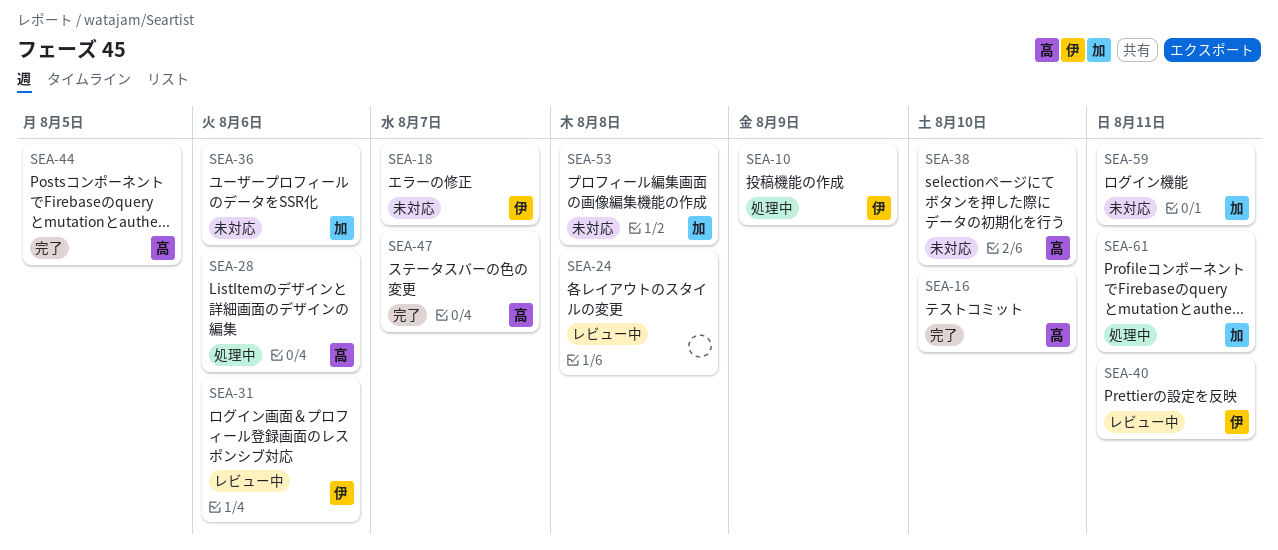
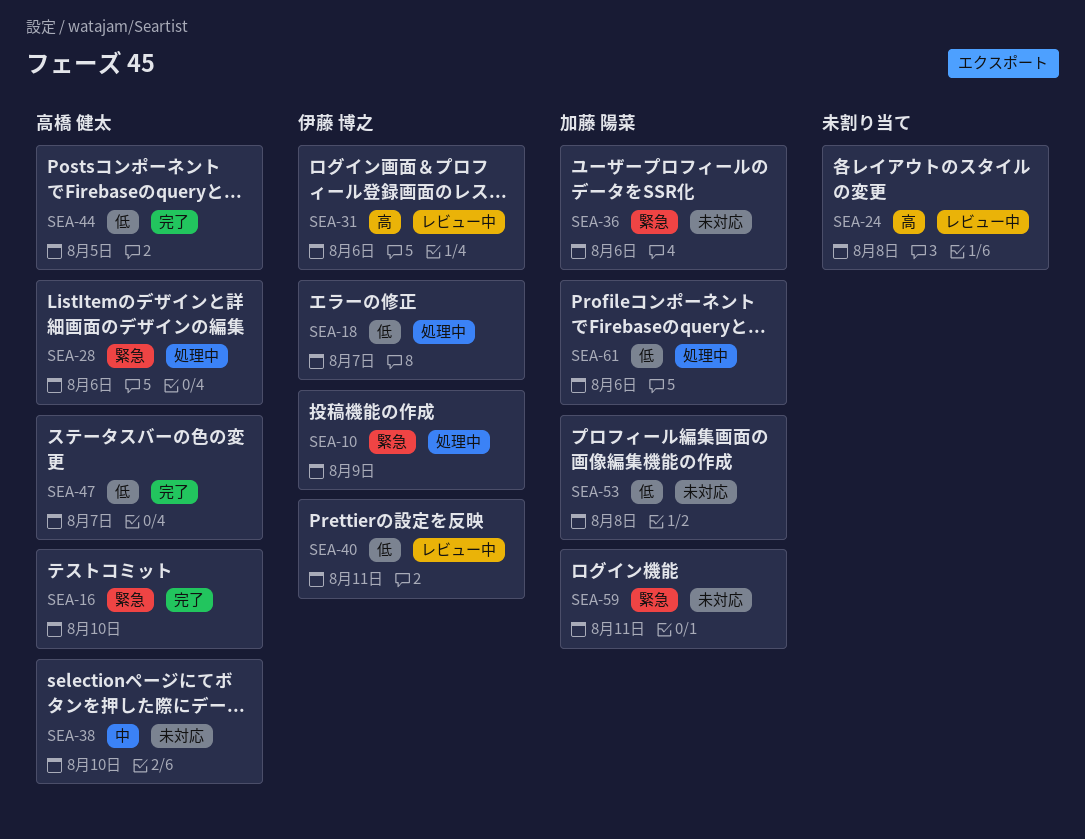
SEA-18, status: 未対応 -> 処理中
SEA-61, due: Aug 11 -> Aug 6

